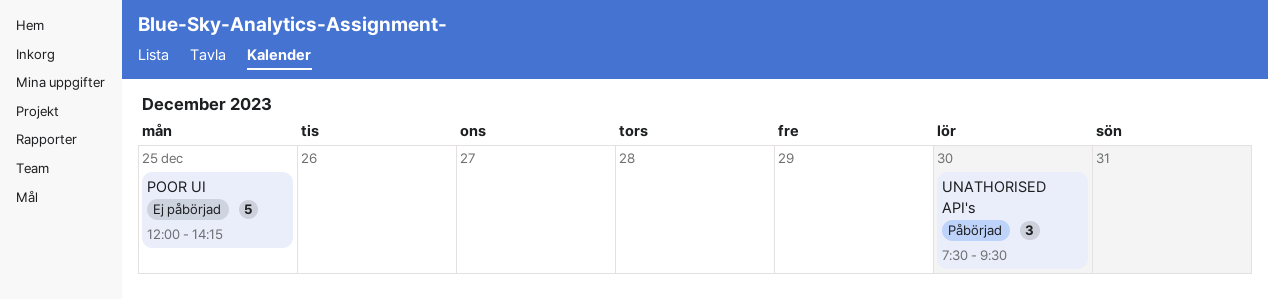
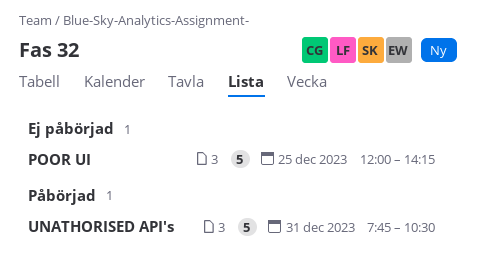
UNATHORISED API's, estimate: 3 -> 5
UNATHORISED API's, day: Dec 30 -> Dec 31
UNATHORISED API's, begins: 07:30 -> 07:45
UNATHORISED API's, ends: 09:30 -> 10:30

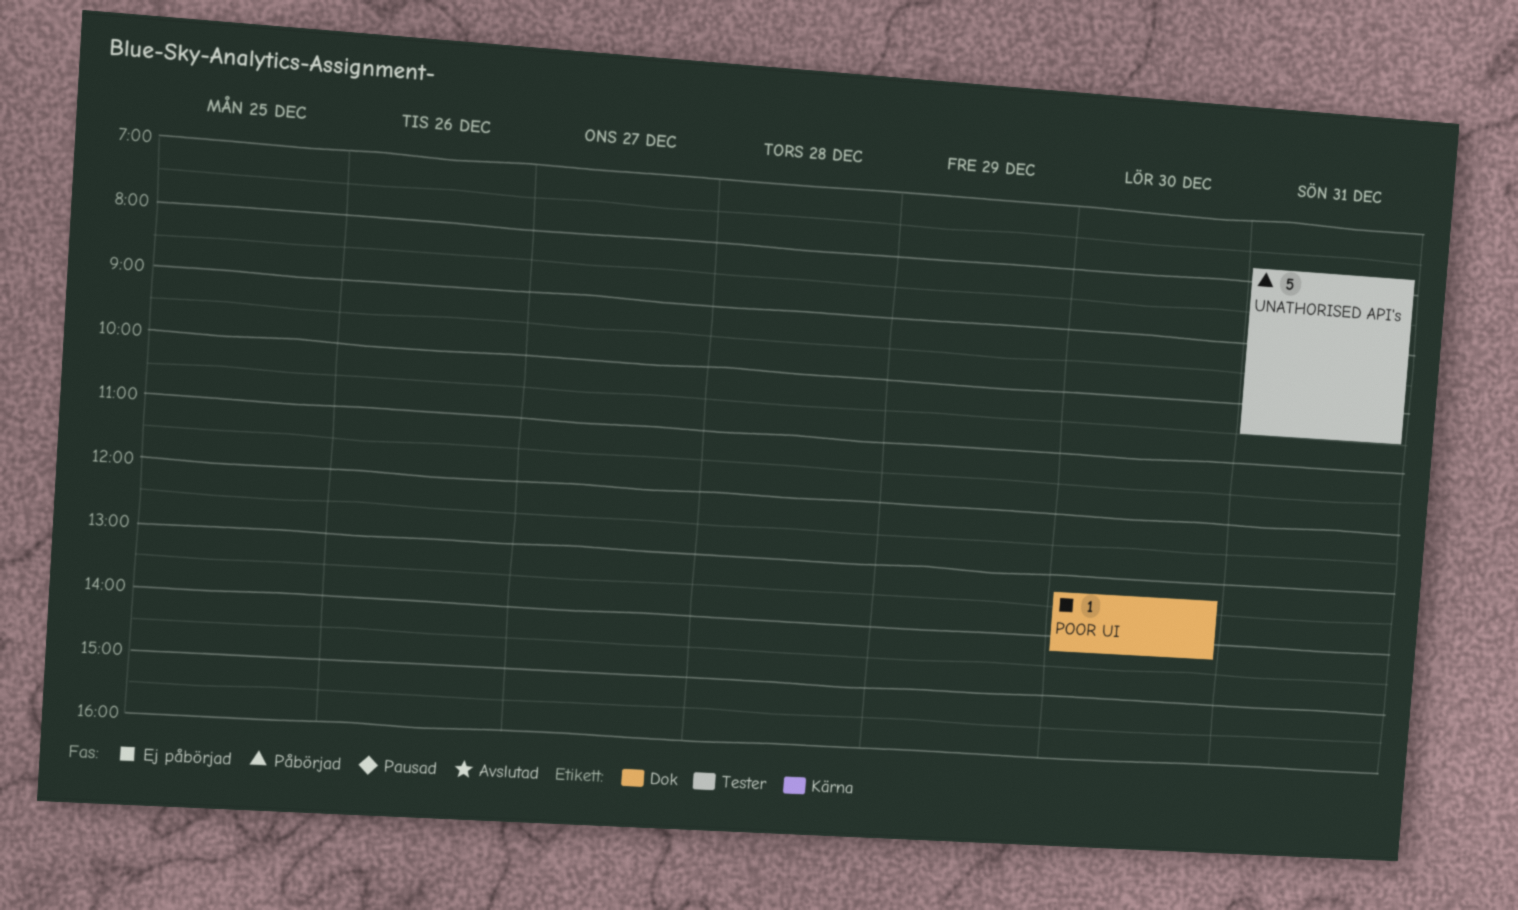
POOR UI, estimate: 5 -> 1
POOR UI, day: Dec 25 -> Dec 30
POOR UI, begins: 12:00 -> 13:15

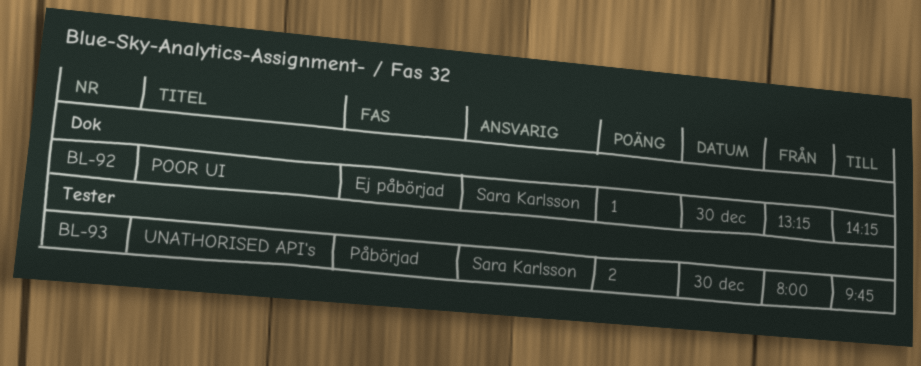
UNATHORISED API's, estimate: 5 -> 2
UNATHORISED API's, day: Dec 31 -> Dec 30
UNATHORISED API's, begins: 07:45 -> 08:00
UNATHORISED API's, ends: 10:30 -> 09:45

